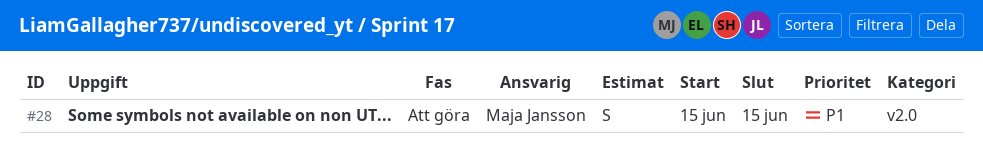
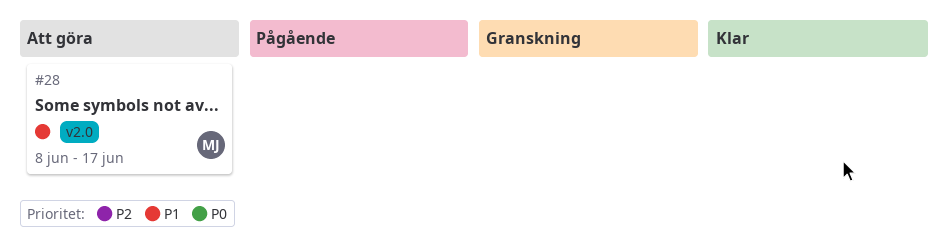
#28, start: Jun 15 -> Jun 8
#28, due: Jun 15 -> Jun 17

